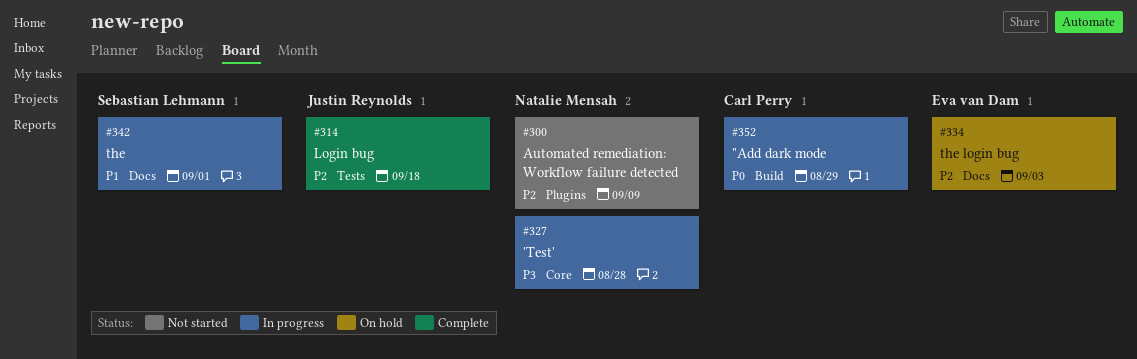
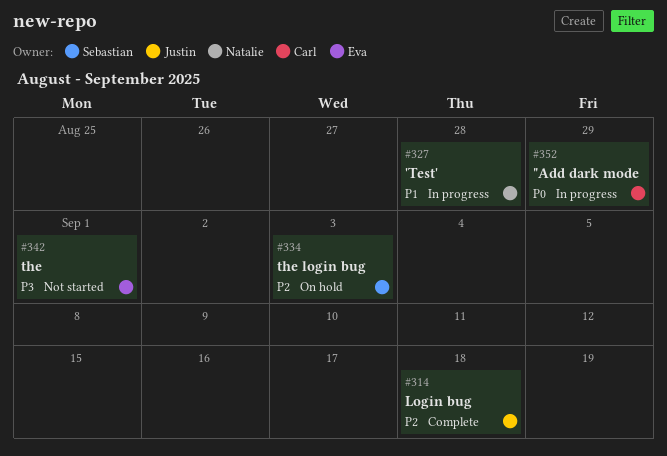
#300: present -> none
#327, priority: P3 -> P1
#334, owner: Eva van Dam -> Sebastian Lehmann
#342, status: In progress -> Not started
#342, owner: Sebastian Lehmann -> Eva van Dam
#342, priority: P1 -> P3

